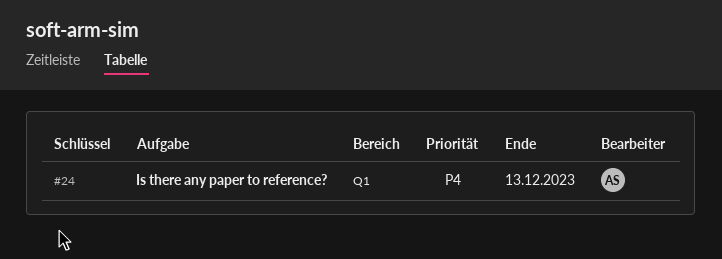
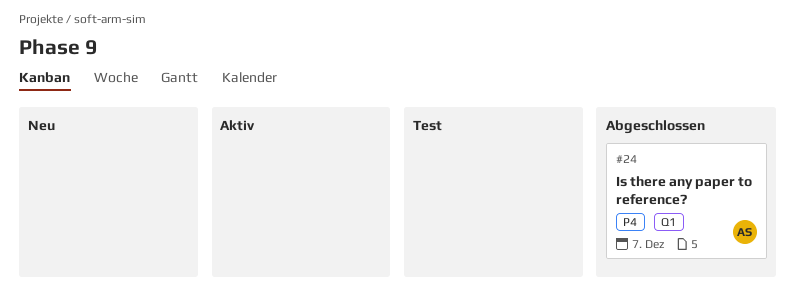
#24, due: Dec 13 -> Dec 7

